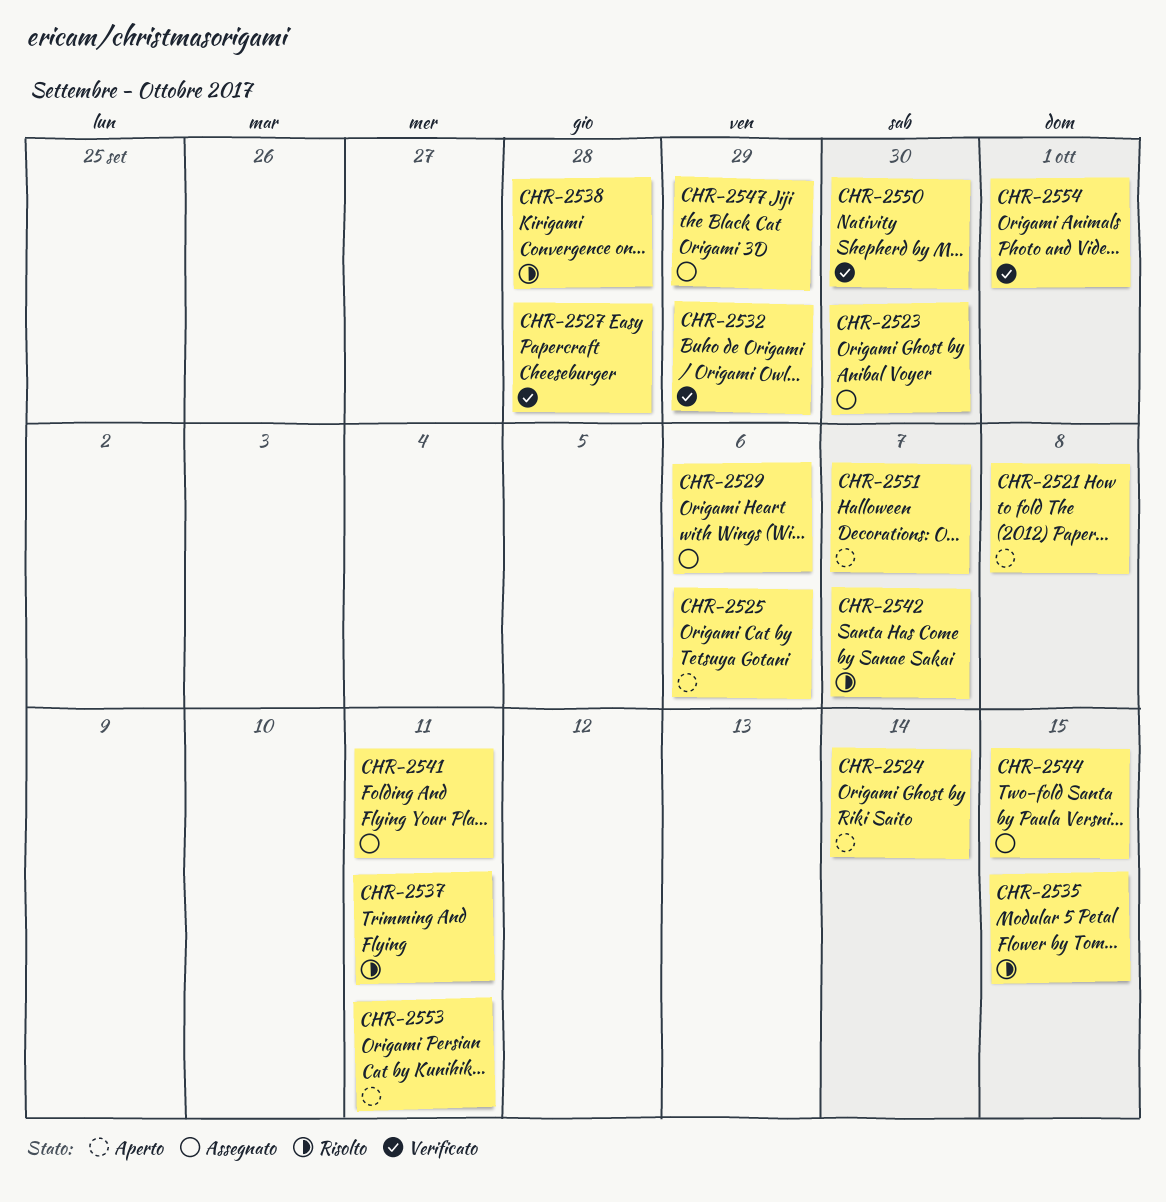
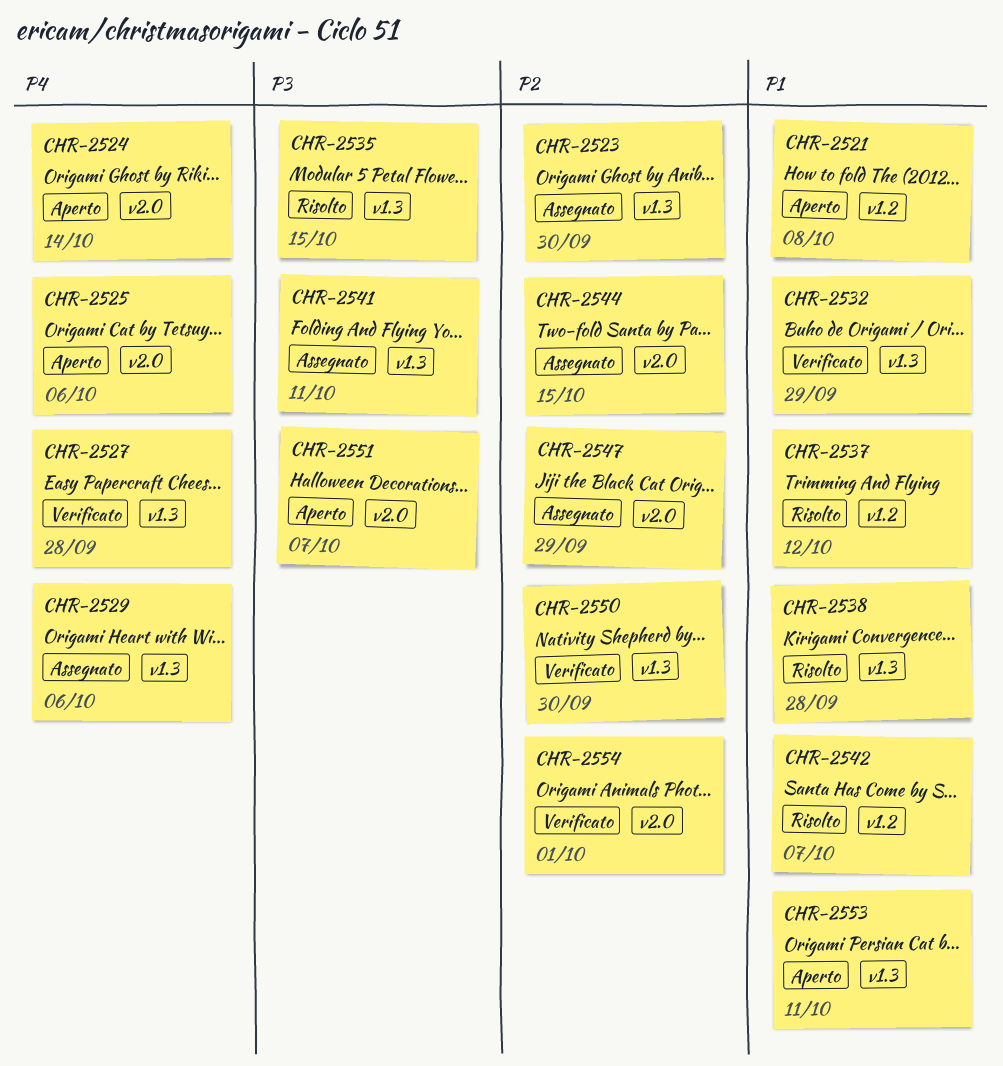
CHR-2537, due: Oct 11 -> Oct 12

